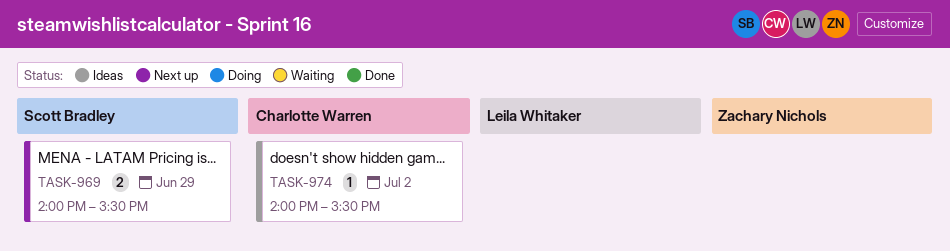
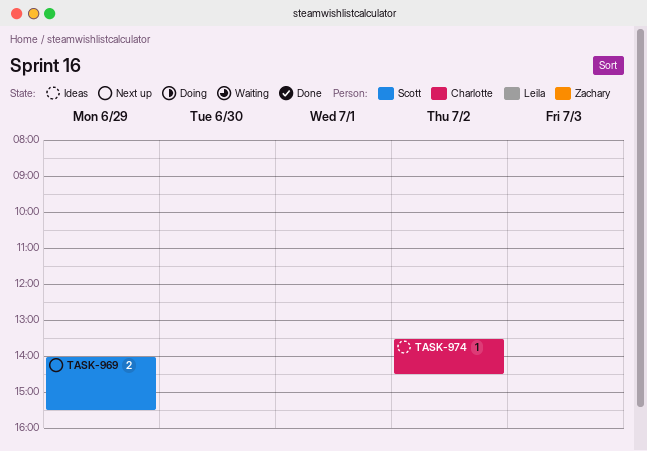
TASK-974, begins: 14:00 -> 13:30
TASK-974, ends: 15:30 -> 14:30

